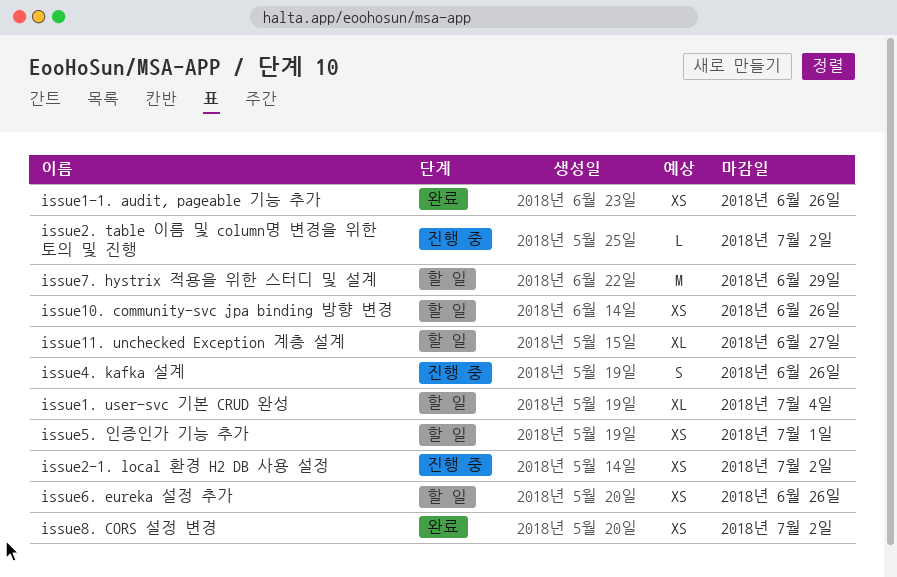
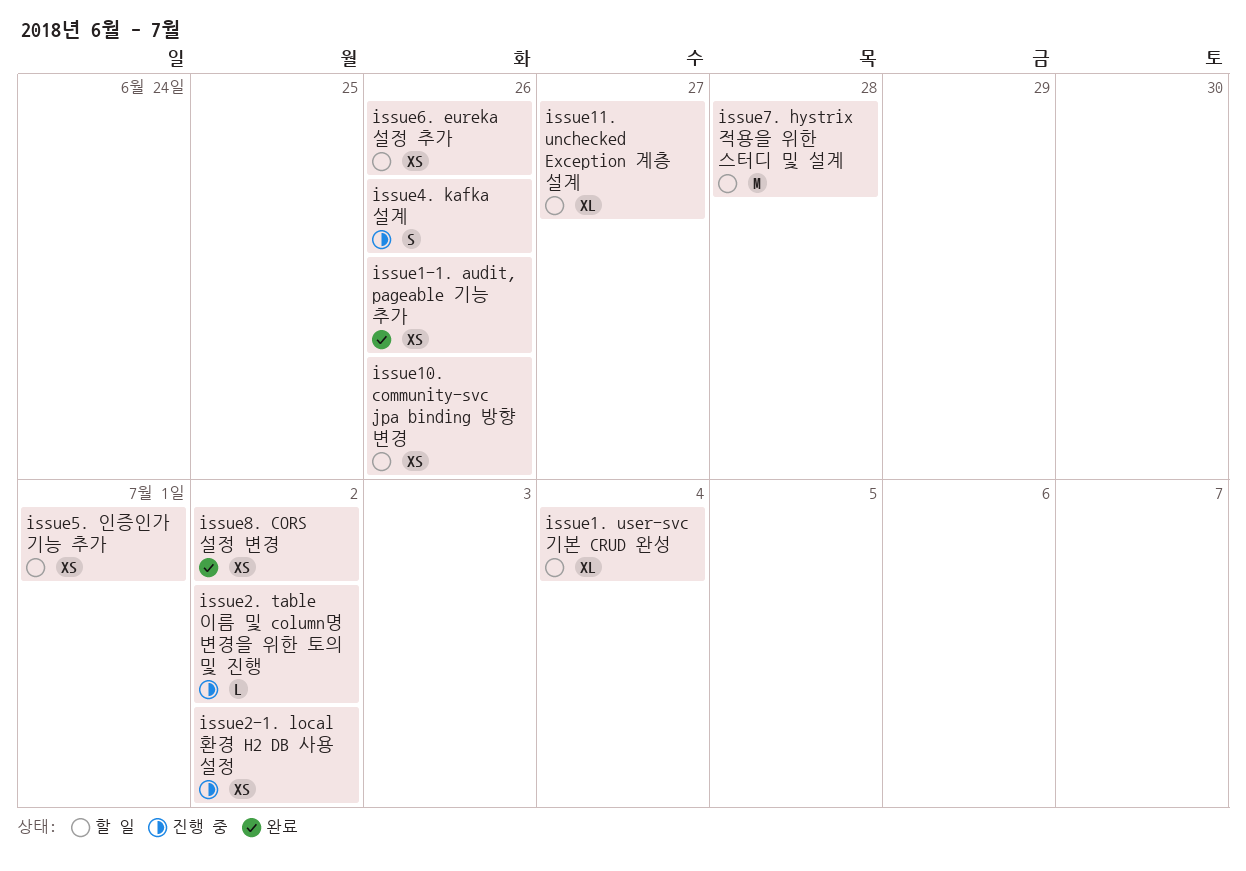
issue7. hystrix 적용을 위한 스터디 및 설계, due: Jun 29 -> Jun 28

